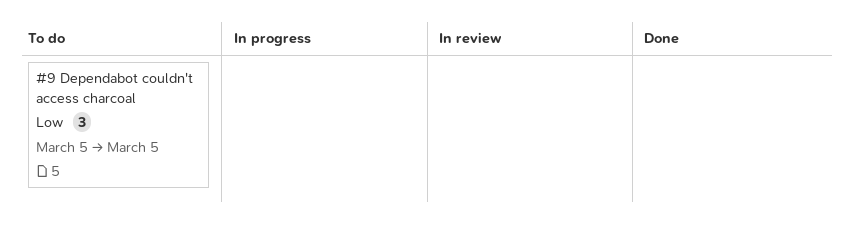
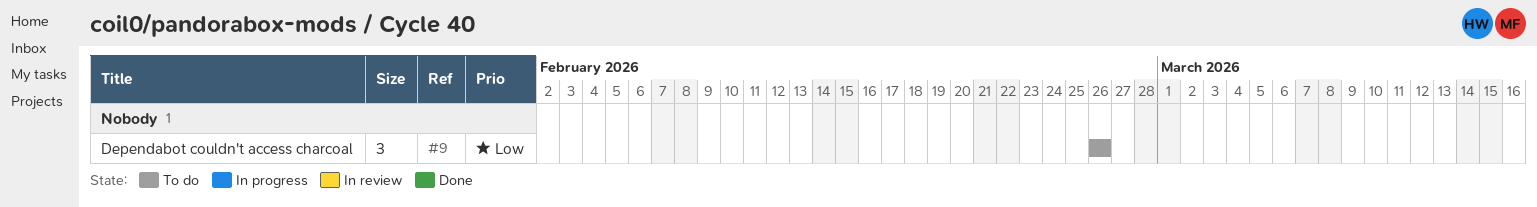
#9, start: Mar 5 -> Feb 26
#9, due: Mar 5 -> Feb 26

